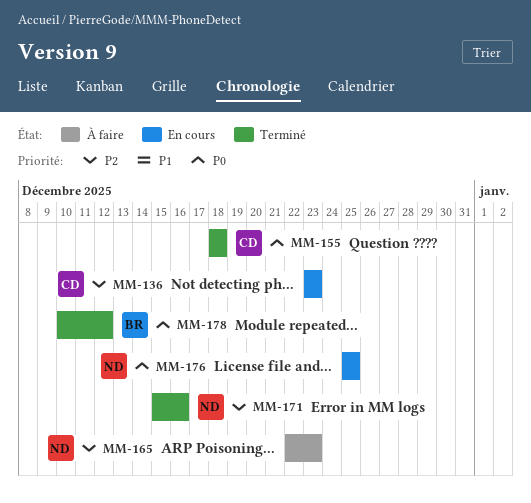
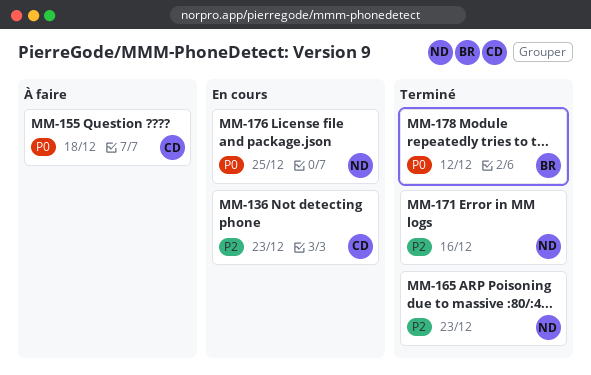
MM-155, status: Terminé -> À faire
MM-165, status: À faire -> Terminé

